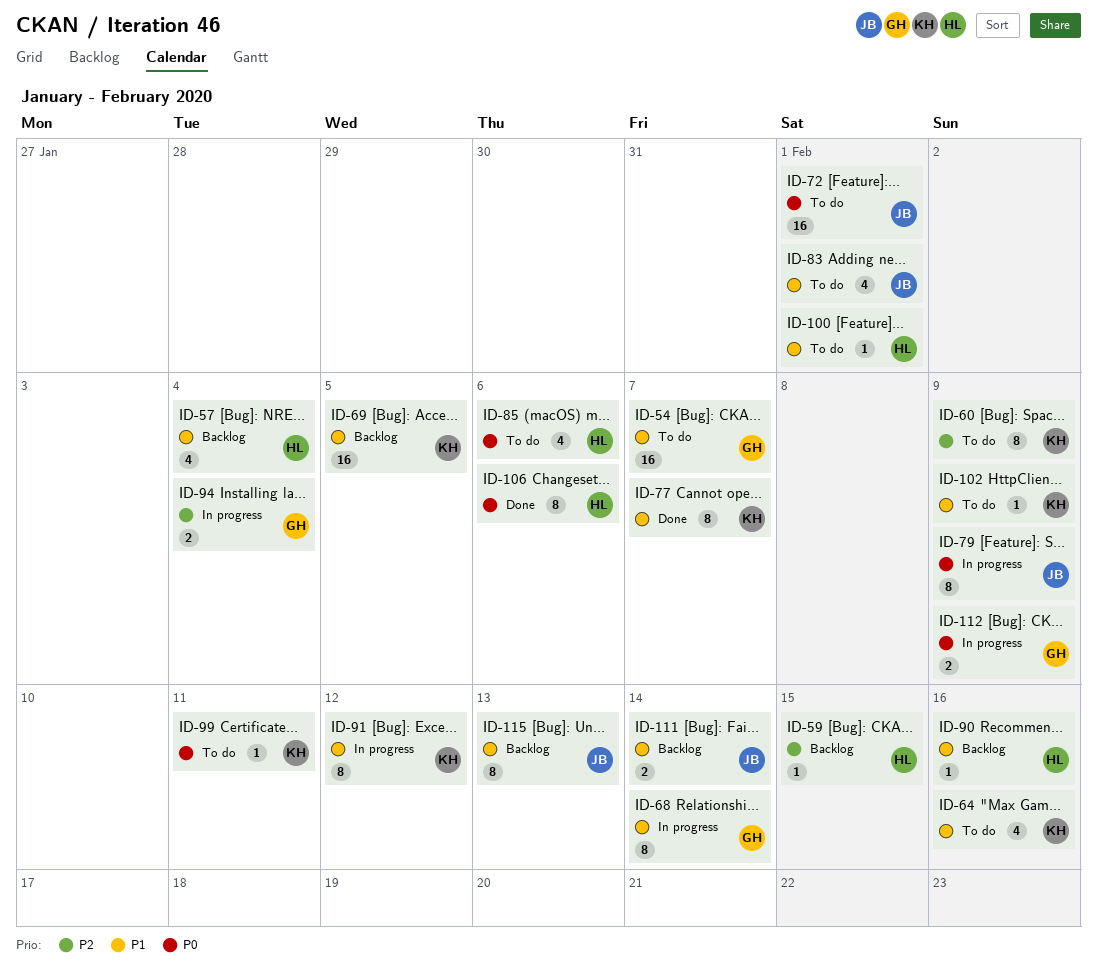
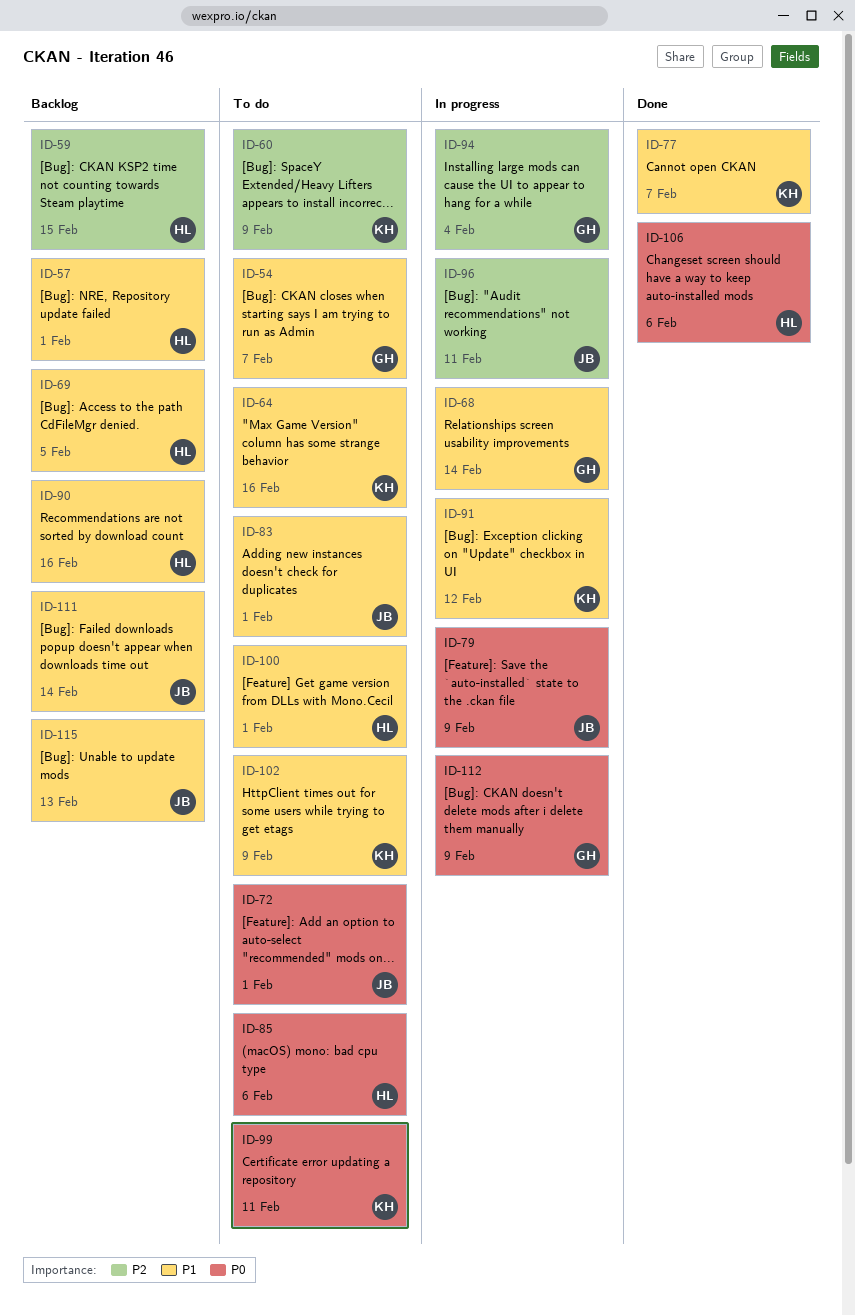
ID-57, due: Feb 4 -> Feb 1
ID-69, owner: KH -> HL
ID-96: none -> present

